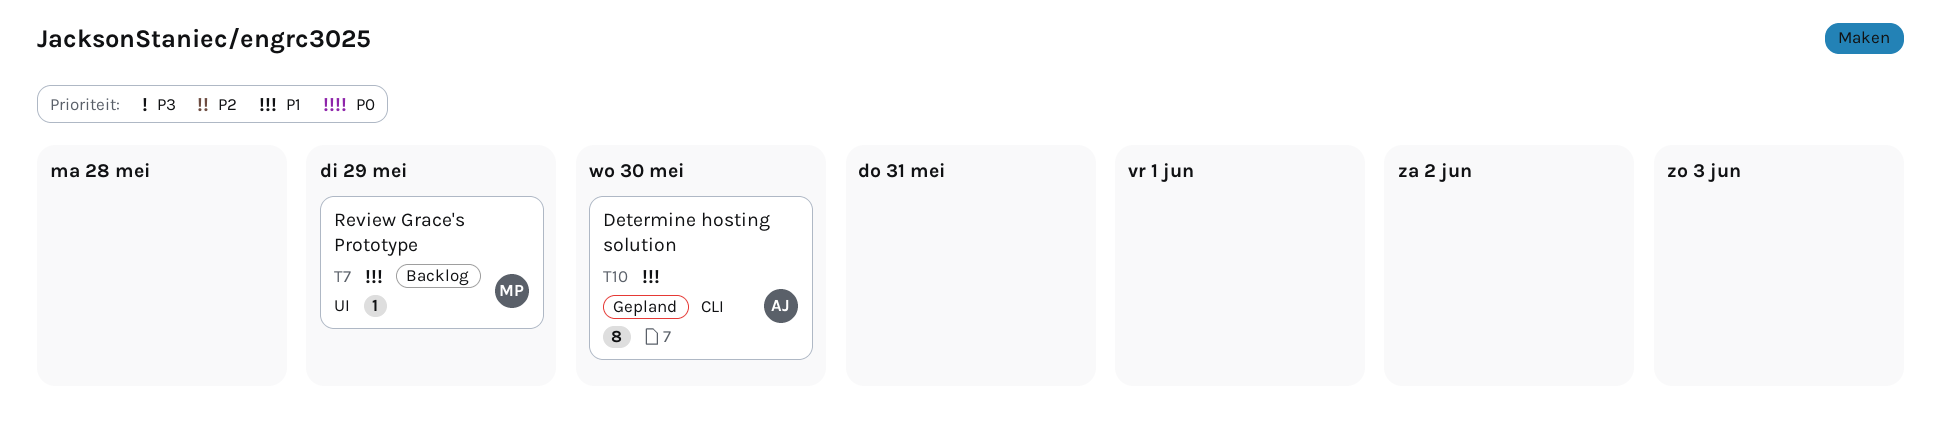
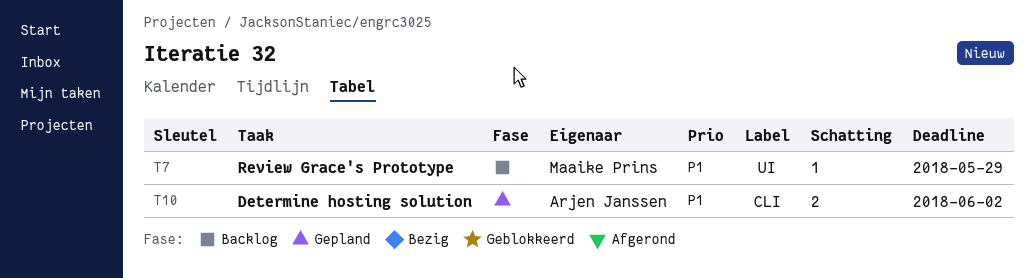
T10, estimate: 8 -> 2
T10, due: May 30 -> Jun 2

